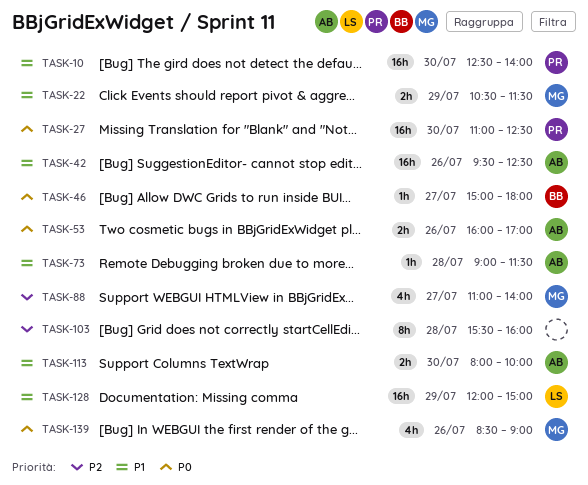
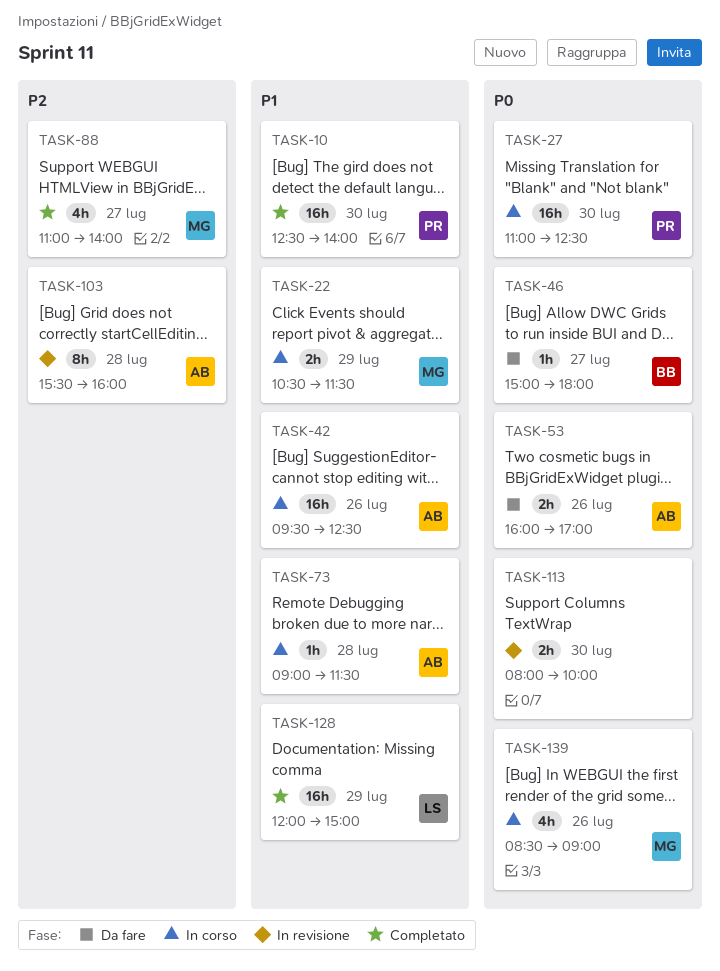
TASK-103, owner: none -> AB
TASK-113, owner: AB -> none
TASK-113, priority: P1 -> P0

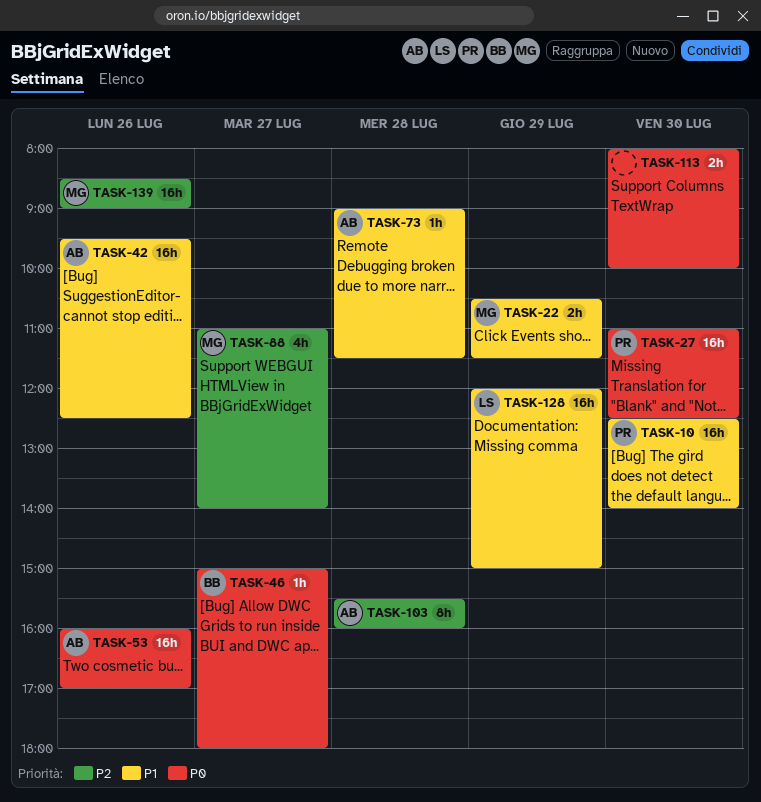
TASK-53, estimate: 2h -> 16h
TASK-139, priority: P0 -> P2
TASK-139, estimate: 4h -> 16h

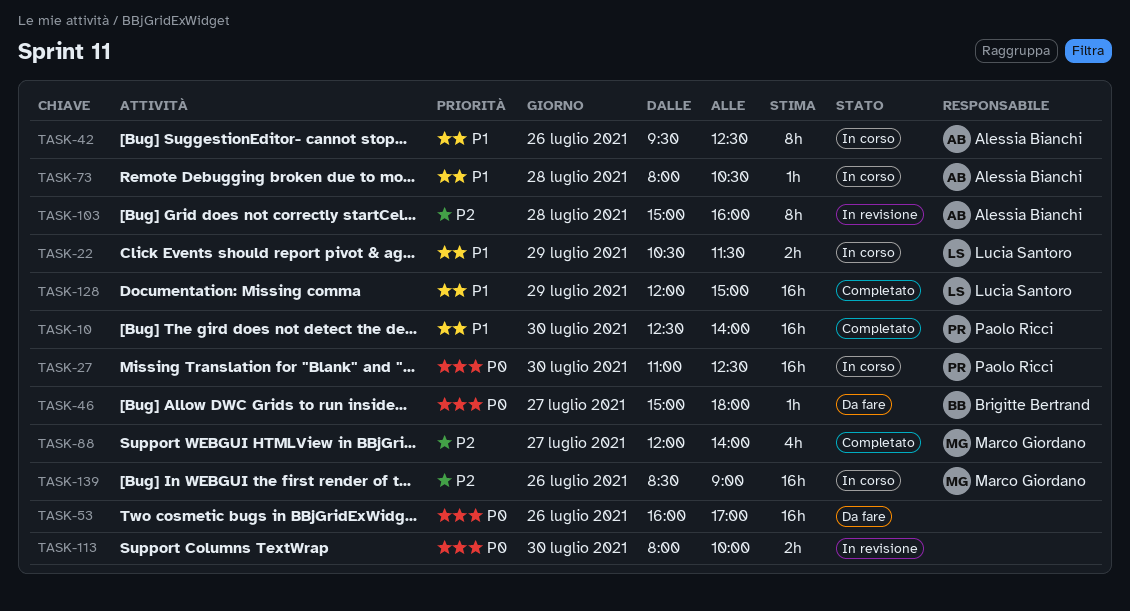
TASK-22, owner: Marco Giordano -> Lucia Santoro
TASK-42, estimate: 16h -> 8h
TASK-53, owner: Alessia Bianchi -> none
TASK-73, begins: 09:00 -> 08:00
TASK-73, ends: 11:30 -> 10:30
TASK-88, begins: 11:00 -> 12:00
TASK-103, begins: 15:30 -> 15:00

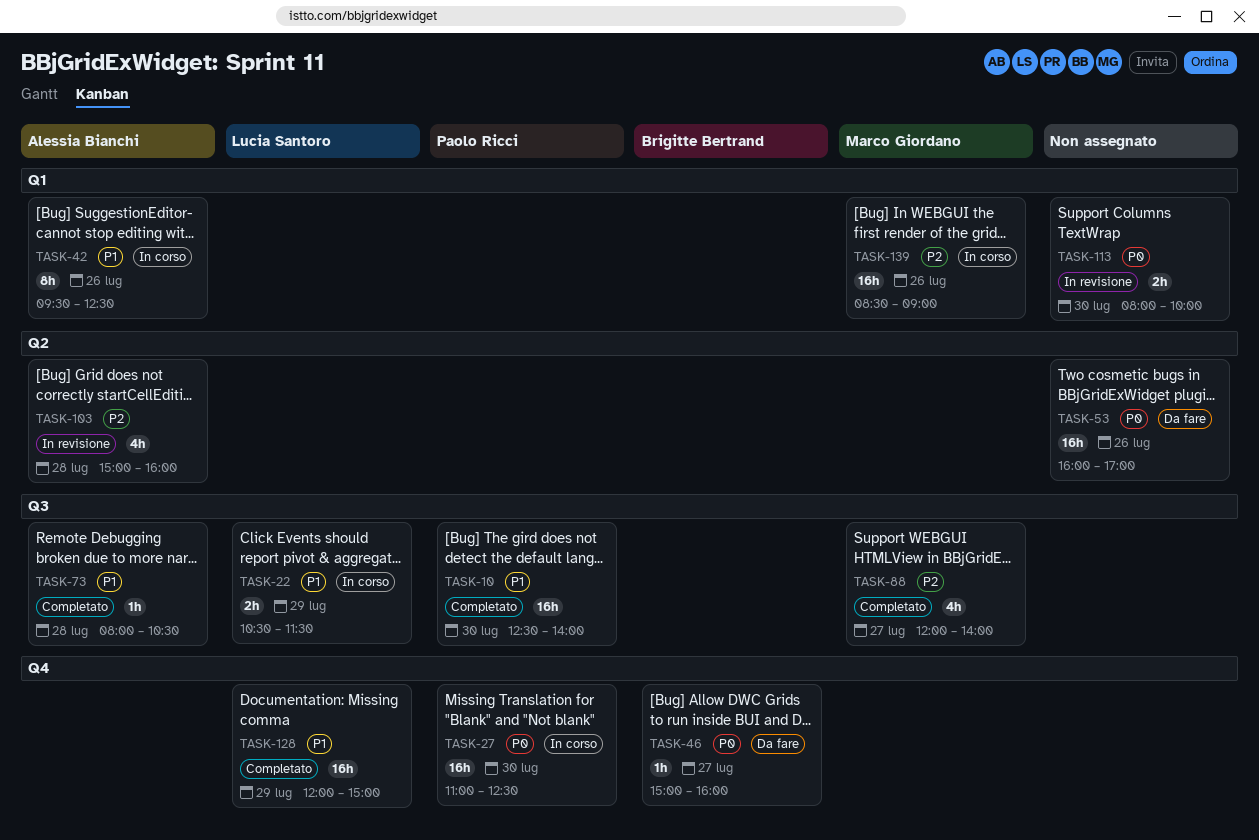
TASK-46, ends: 18:00 -> 16:00
TASK-73, status: In corso -> Completato
TASK-103, estimate: 8h -> 4h

